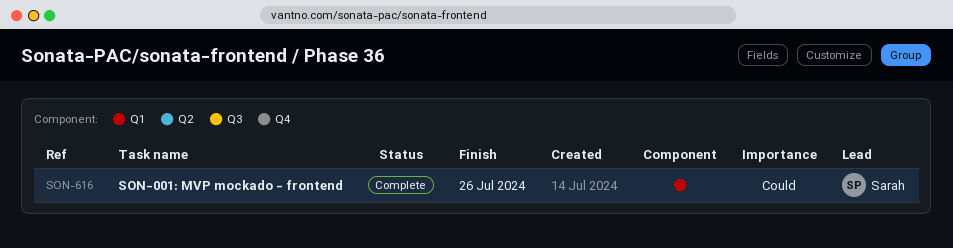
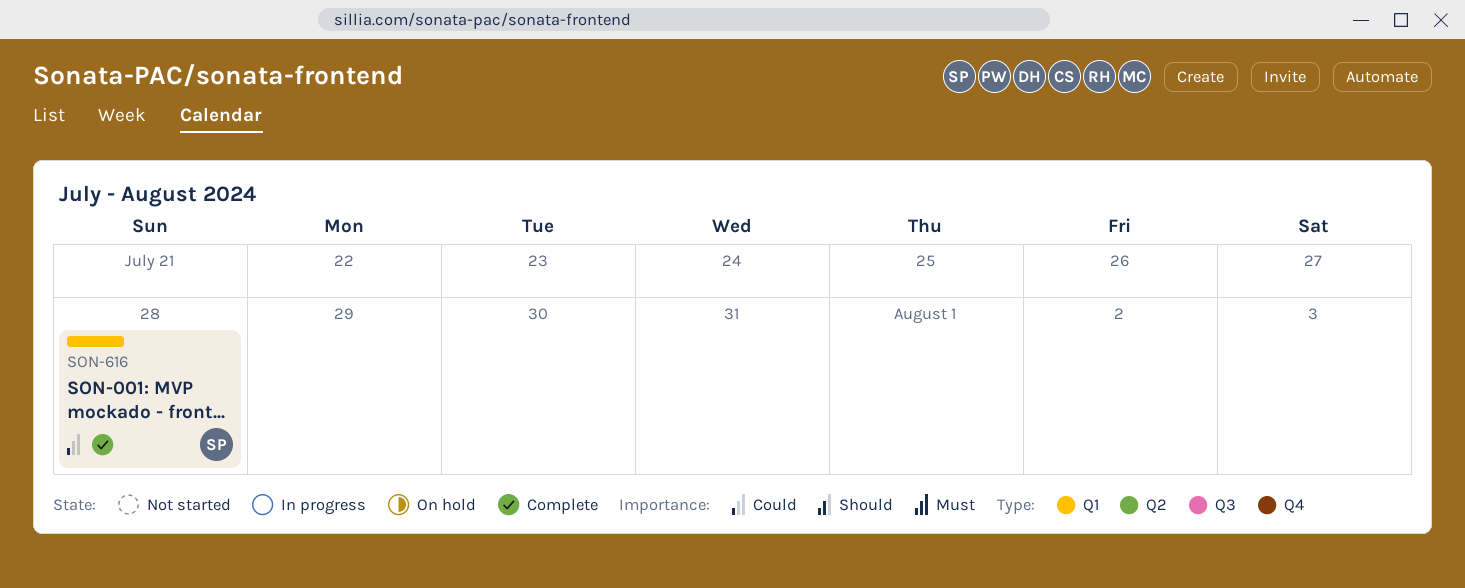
SON-616, due: Jul 26 -> Jul 28

